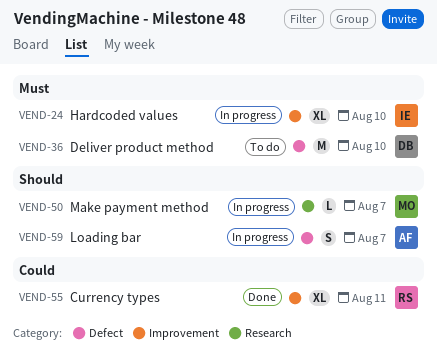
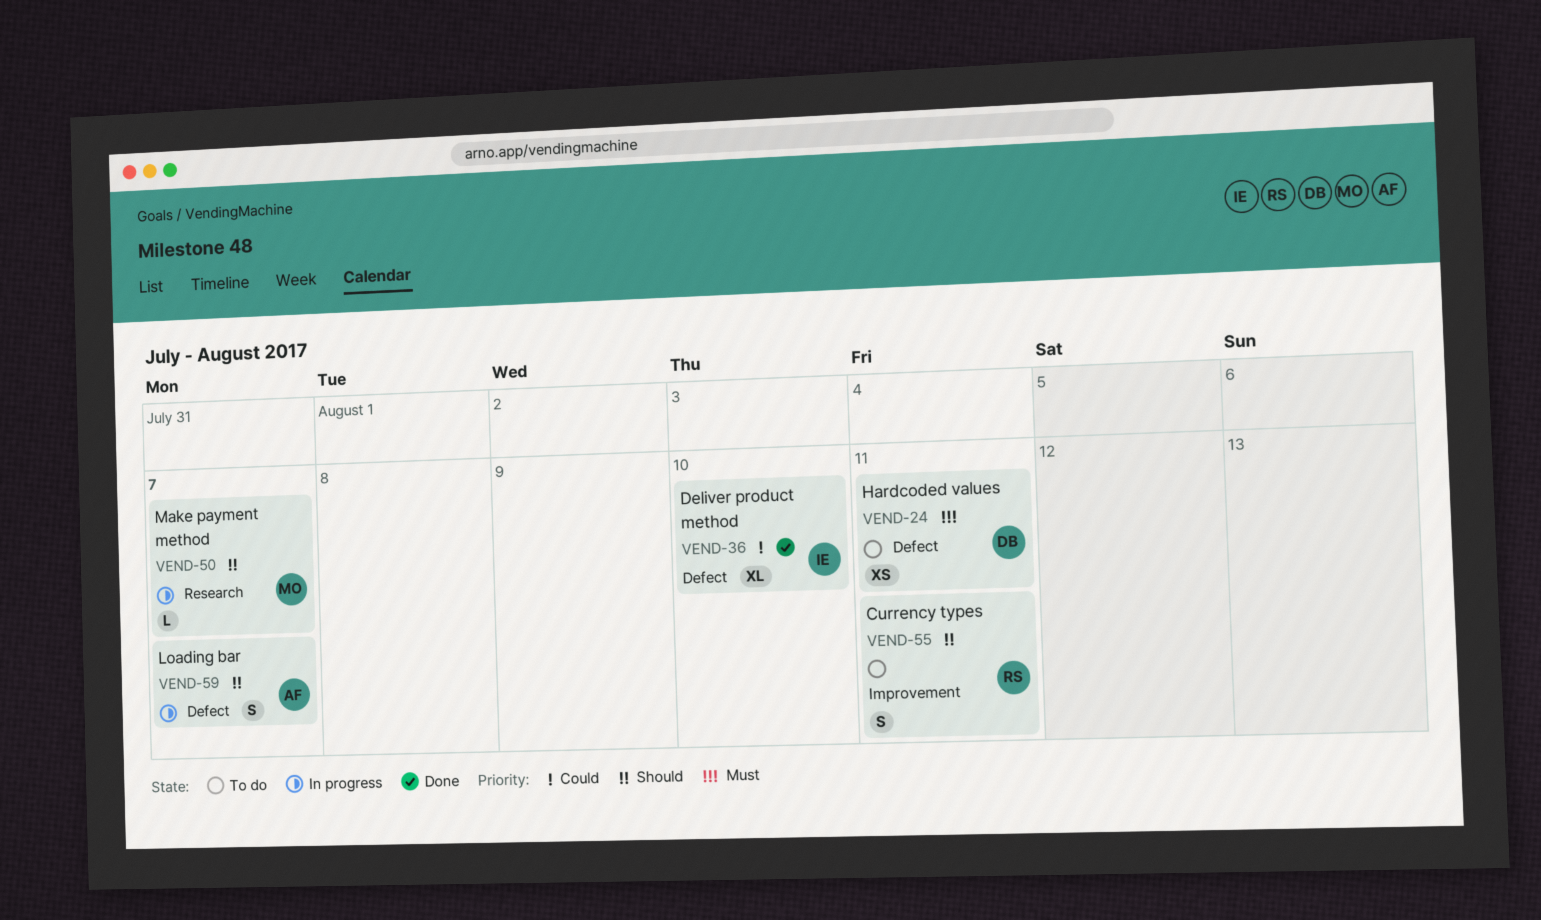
VEND-24, status: In progress -> To do
VEND-24, owner: IE -> DB
VEND-24, label: Improvement -> Defect
VEND-24, estimate: XL -> XS
VEND-24, due: Aug 10 -> Aug 11
VEND-36, status: To do -> Done
VEND-36, owner: DB -> IE
VEND-36, priority: Must -> Could
VEND-36, estimate: M -> XL
VEND-55, status: Done -> To do
VEND-55, priority: Could -> Should
VEND-55, estimate: XL -> S

